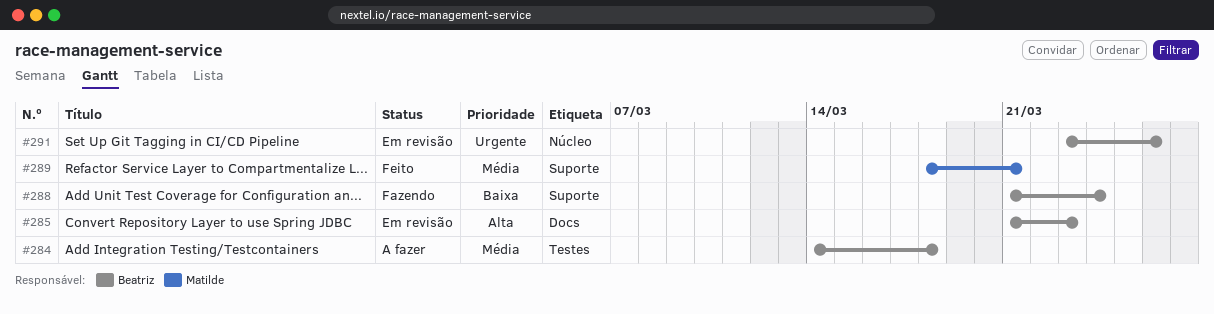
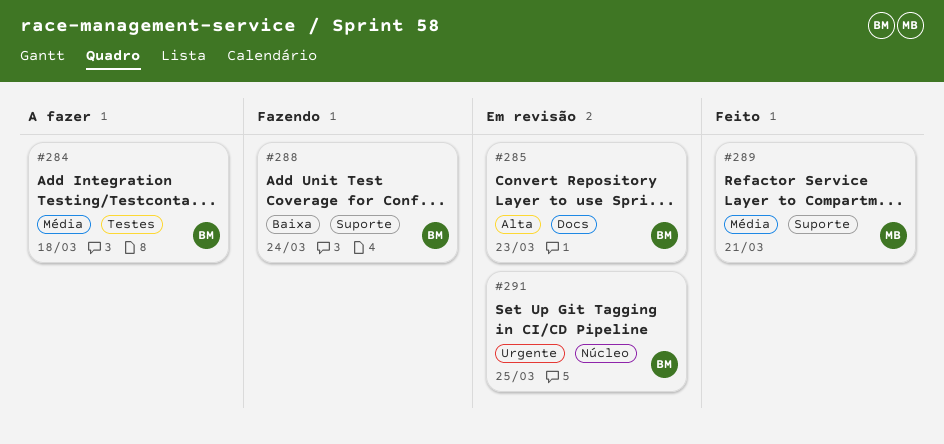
#291, due: Mar 26 -> Mar 25

